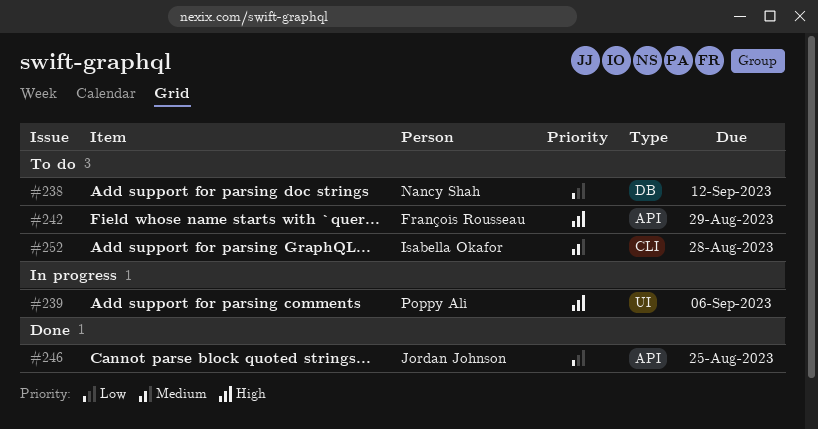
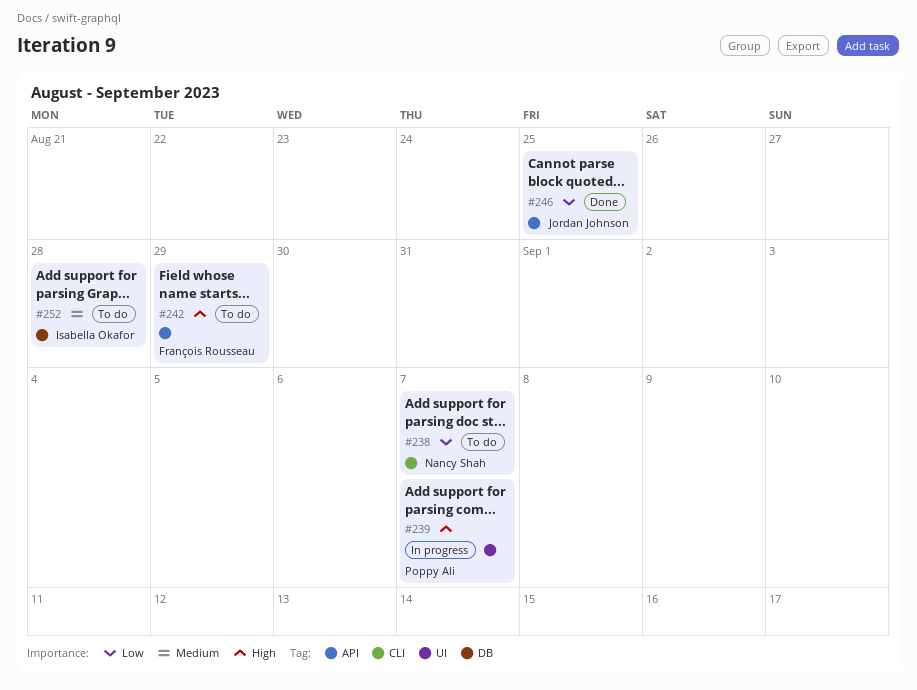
#238, label: DB -> CLI
#238, due: Sep 12 -> Sep 7
#239, due: Sep 6 -> Sep 7
#252, label: CLI -> DB

